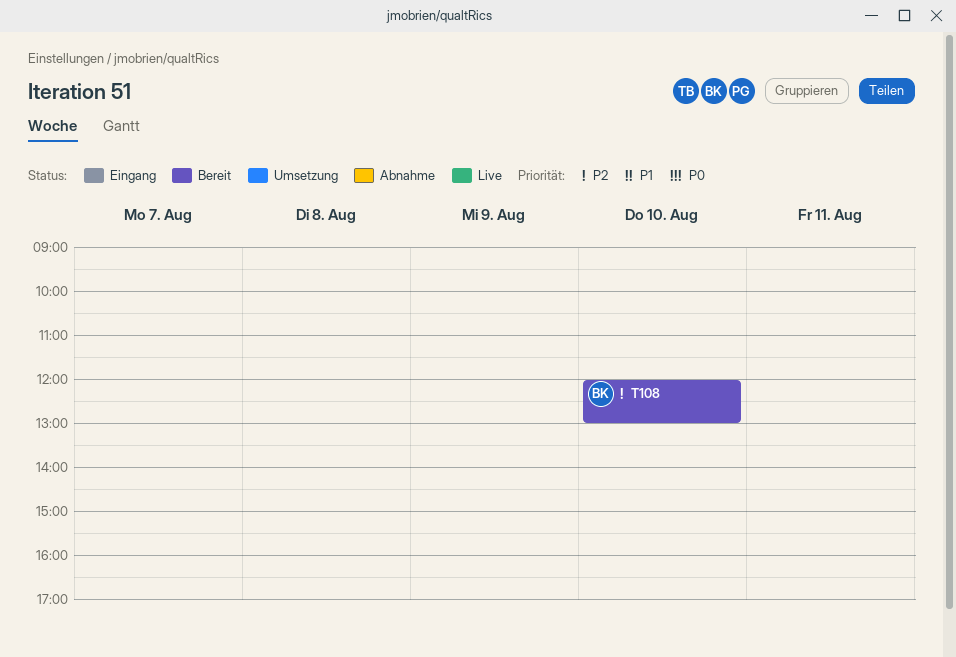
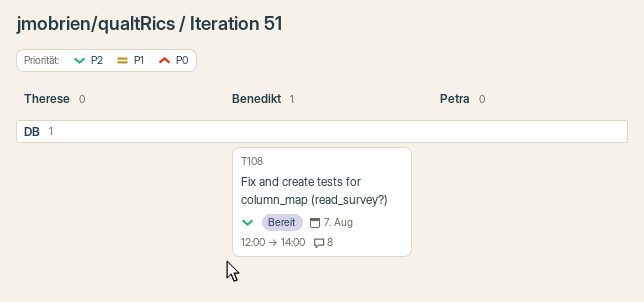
T108, day: Aug 10 -> Aug 7
T108, ends: 13:00 -> 14:00

